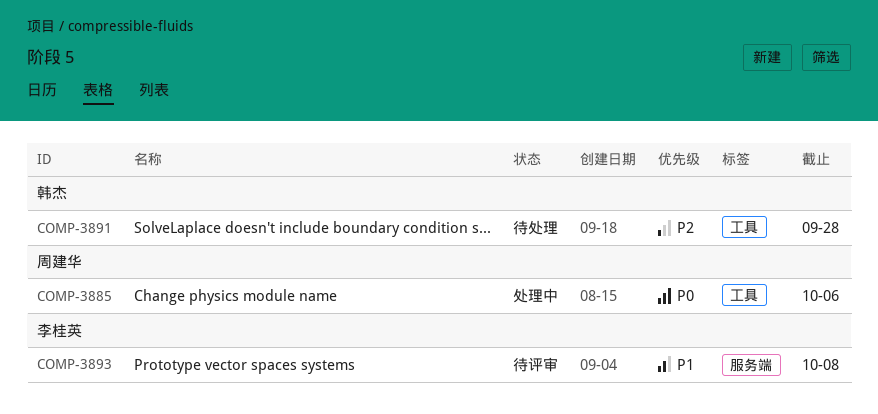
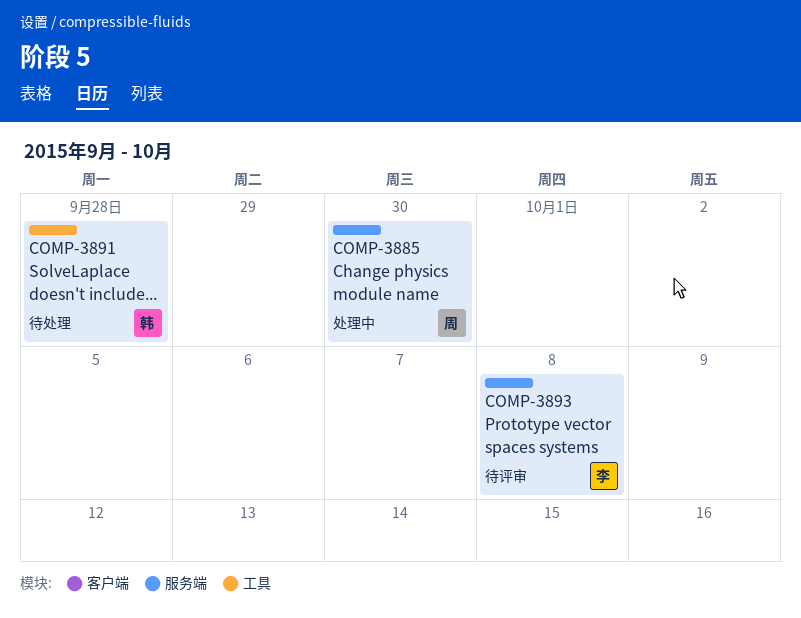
COMP-3885, label: 工具 -> 服务端
COMP-3885, due: Oct 6 -> Sep 30

